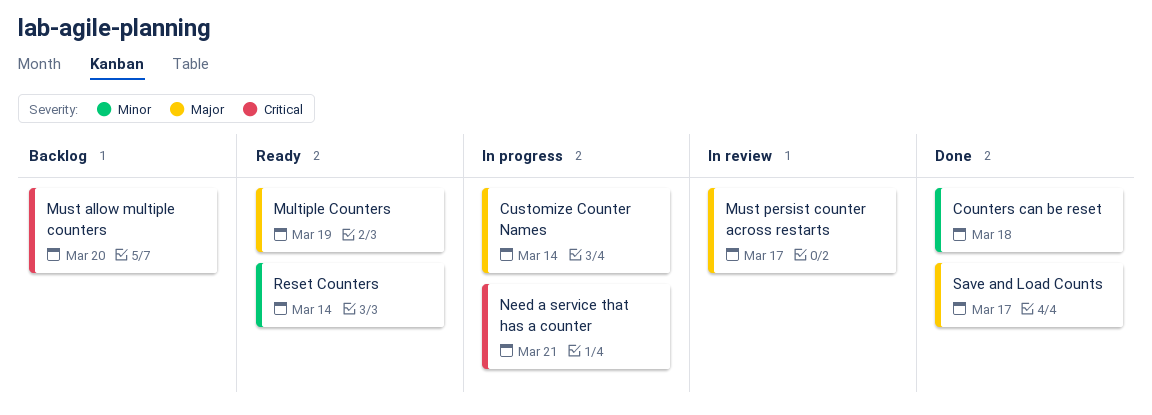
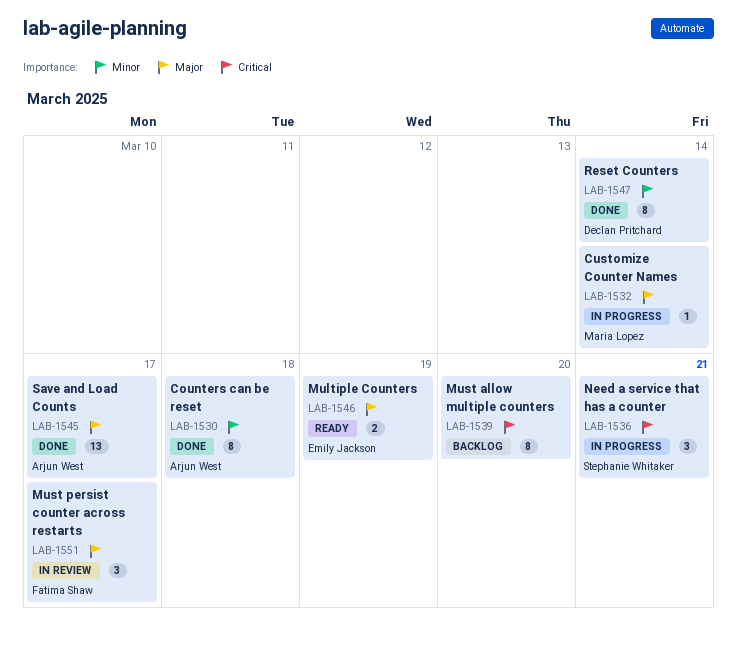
Reset Counters, status: Ready -> Done

